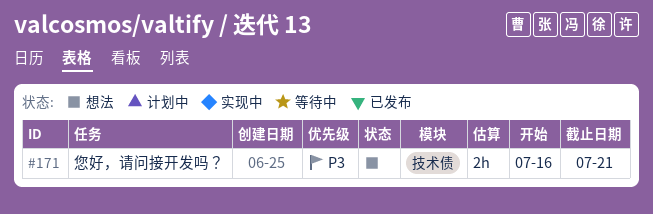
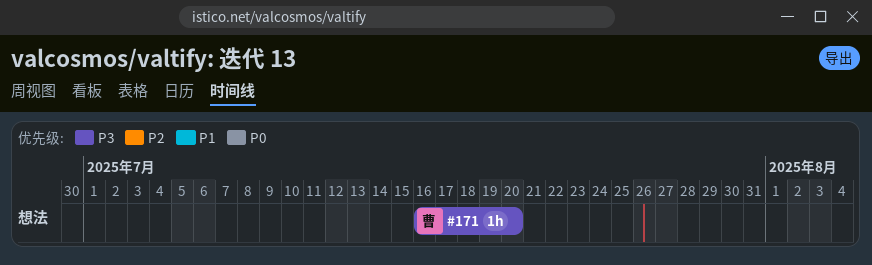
#171, estimate: 2h -> 1h
#171, due: Jul 21 -> Jul 20

